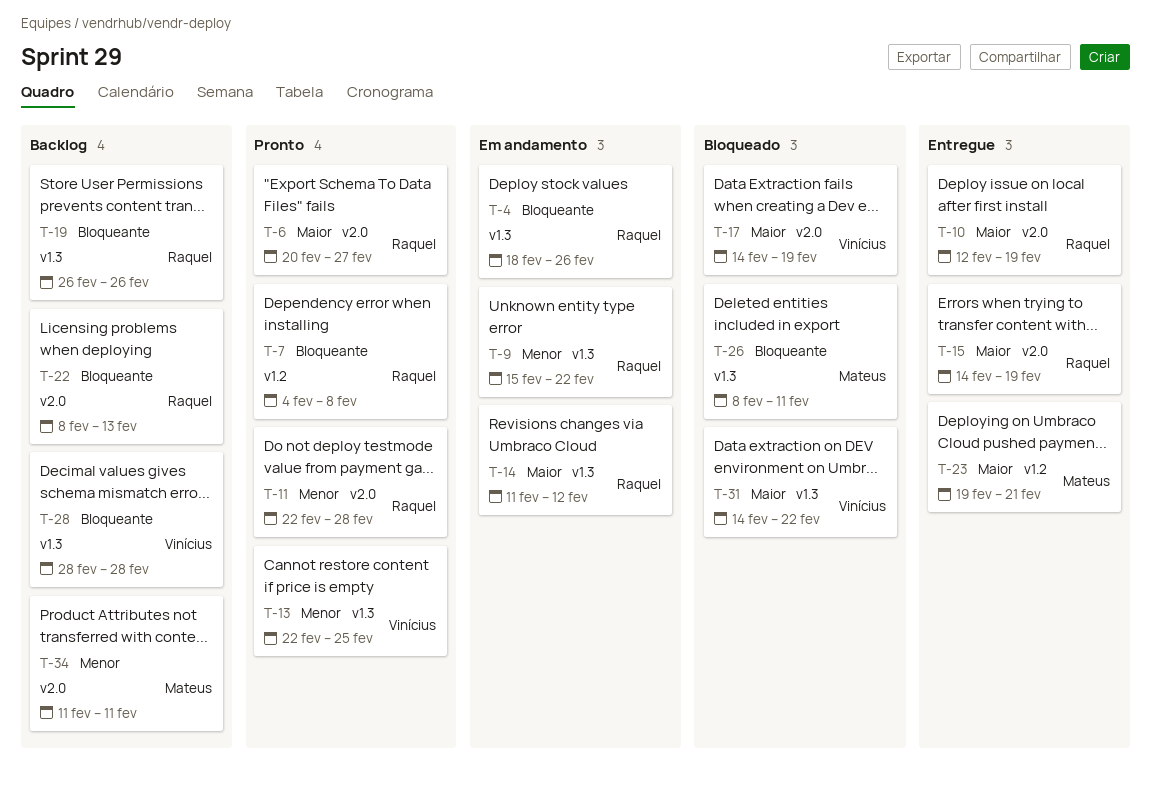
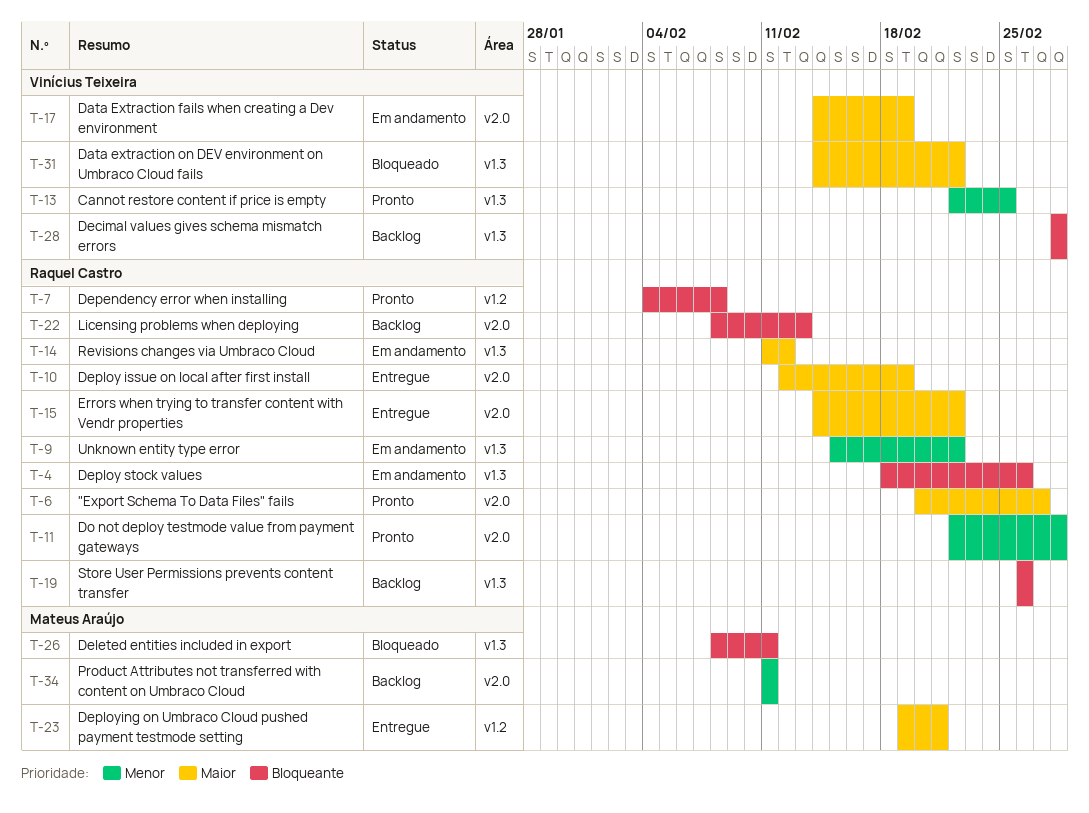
T-15, due: Feb 19 -> Feb 22
T-17, status: Bloqueado -> Em andamento

